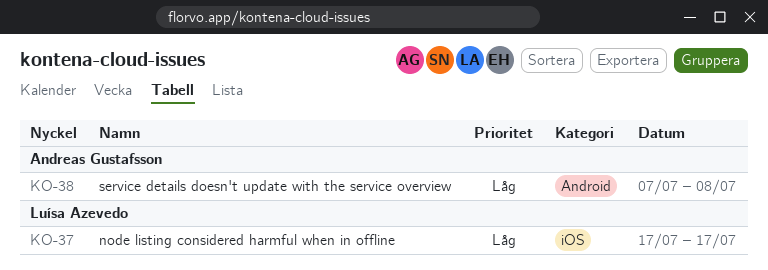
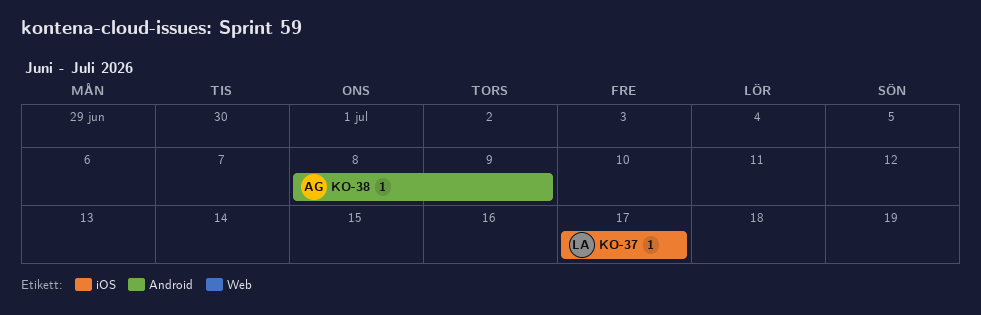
KO-38, start: Jul 7 -> Jul 8
KO-38, due: Jul 8 -> Jul 9

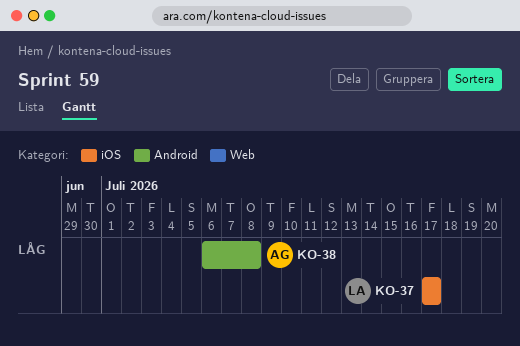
KO-38, start: Jul 8 -> Jul 6
KO-38, due: Jul 9 -> Jul 8

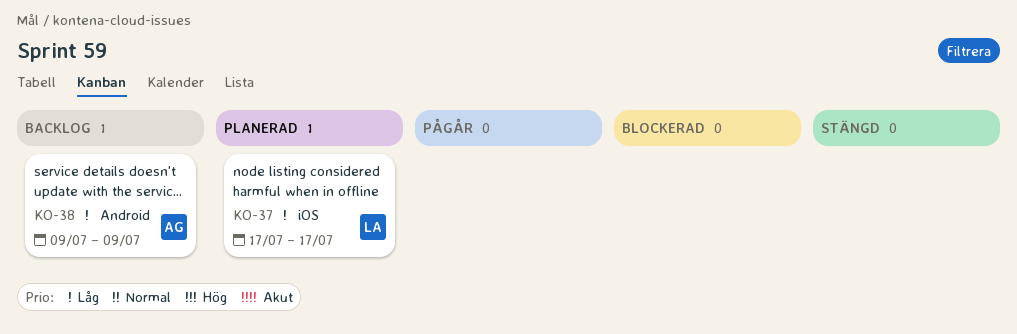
KO-38, start: Jul 6 -> Jul 9
KO-38, due: Jul 8 -> Jul 9

